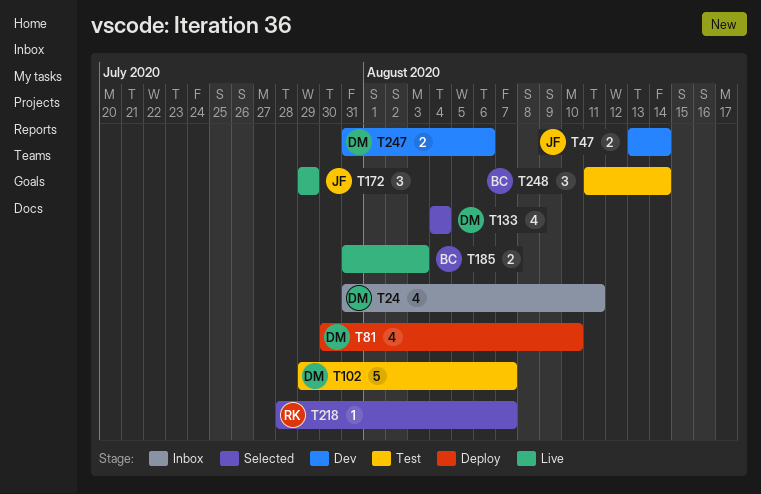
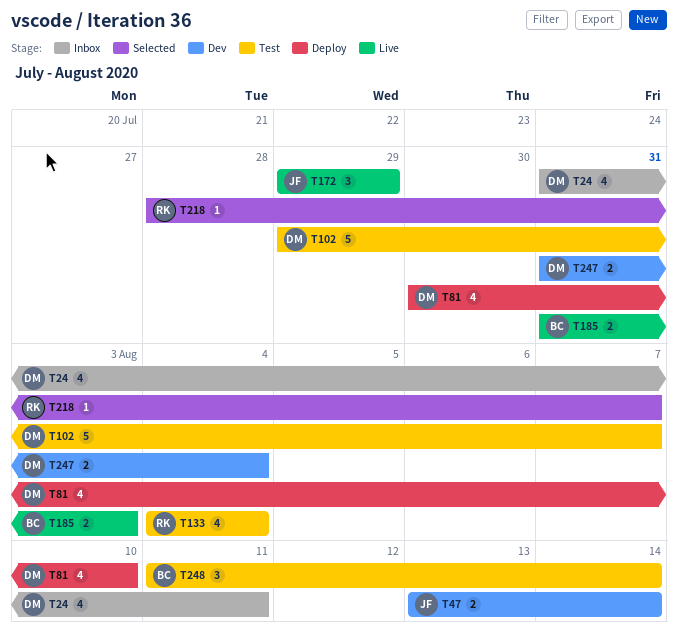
T133, status: Selected -> Test
T133, owner: DM -> RK
T247, due: Aug 6 -> Aug 4

